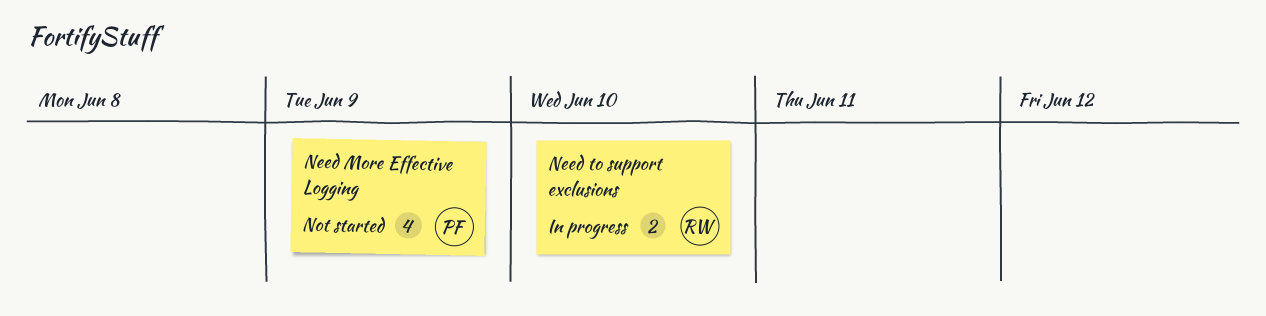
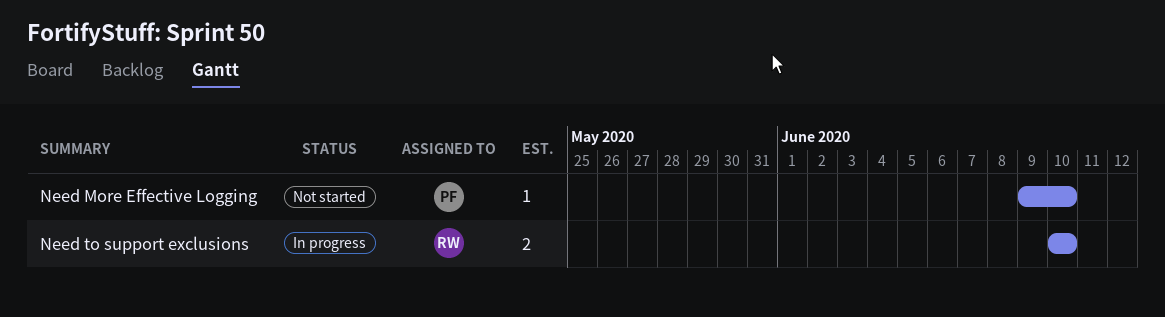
Need More Effective Logging, estimate: 4 -> 1
Need More Effective Logging, due: Jun 9 -> Jun 10

